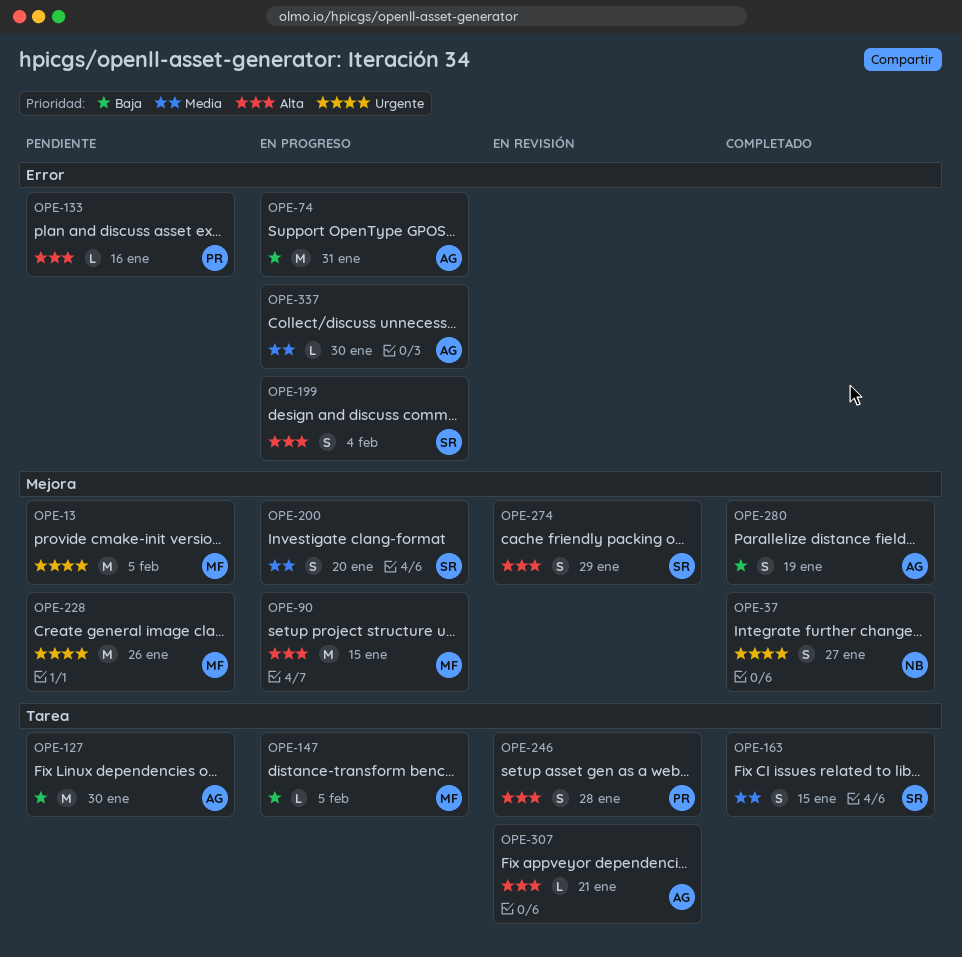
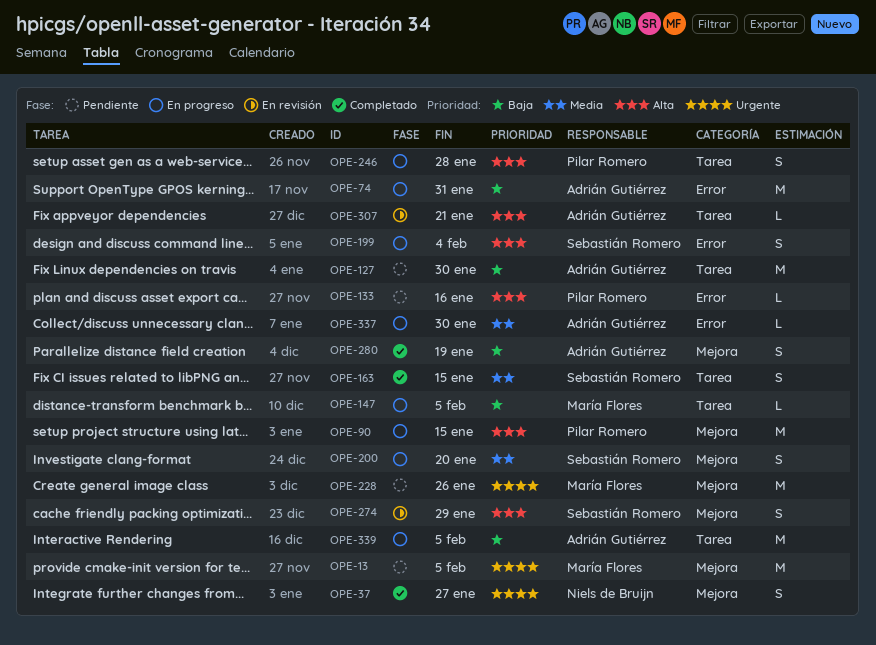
OPE-90, owner: María Flores -> Pilar Romero
OPE-246, status: En revisión -> En progreso
OPE-339: none -> present

